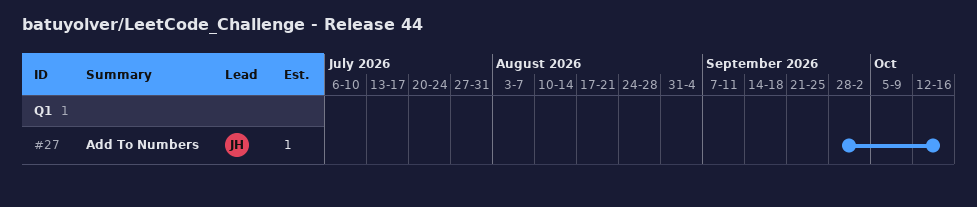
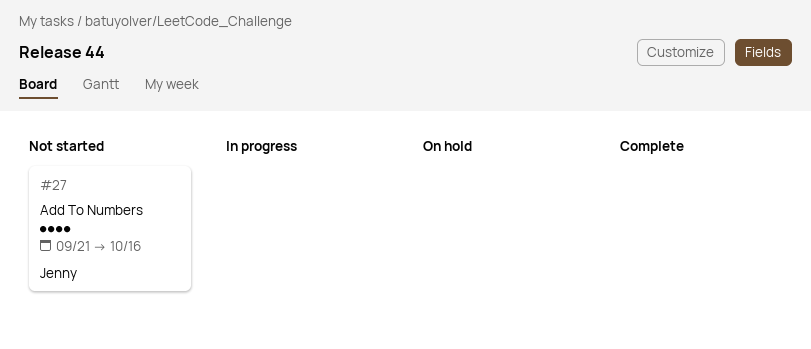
#27, estimate: 1 -> 4
#27, start: Sep 28 -> Sep 21

